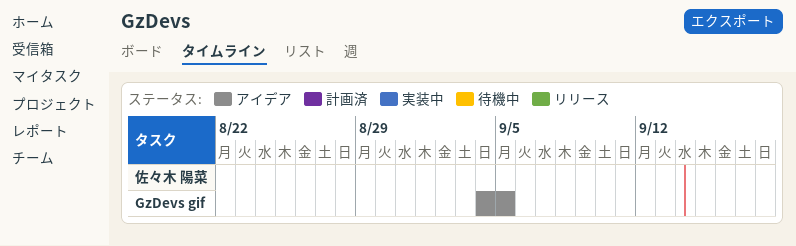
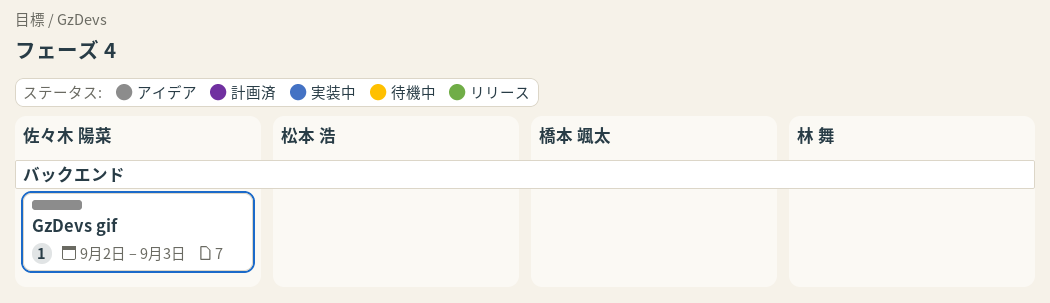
GzDevs gif, start: Sep 4 -> Sep 2
GzDevs gif, due: Sep 5 -> Sep 3

